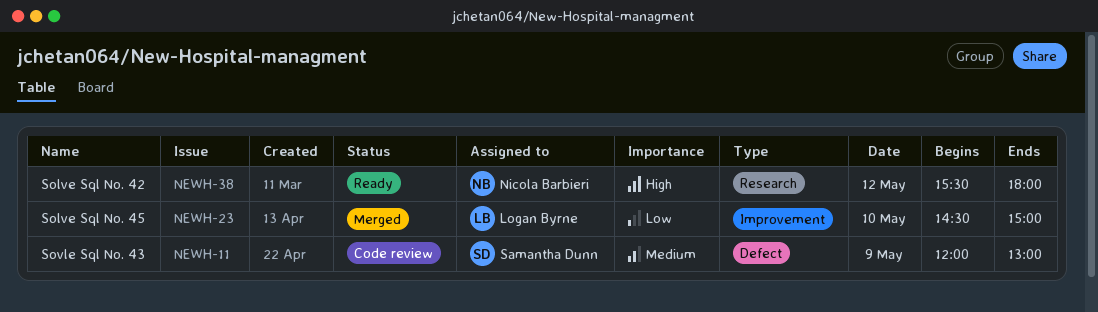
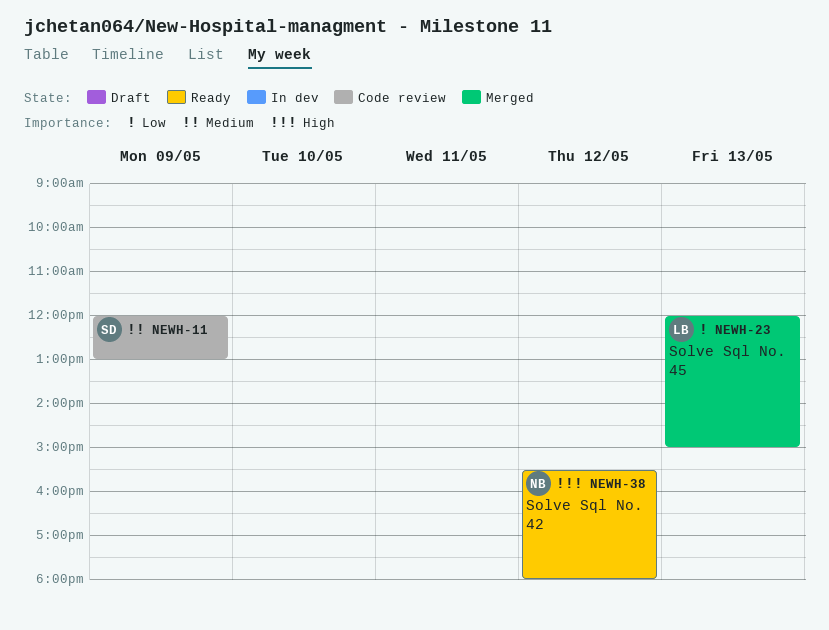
NEWH-23, day: May 10 -> May 13
NEWH-23, begins: 14:30 -> 12:00

